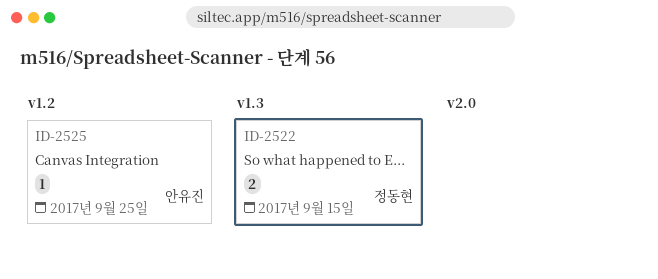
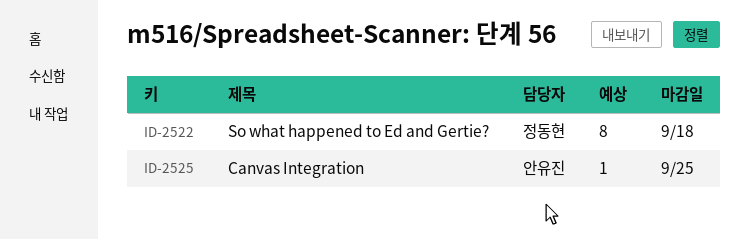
ID-2522, estimate: 2 -> 8
ID-2522, due: Sep 15 -> Sep 18

